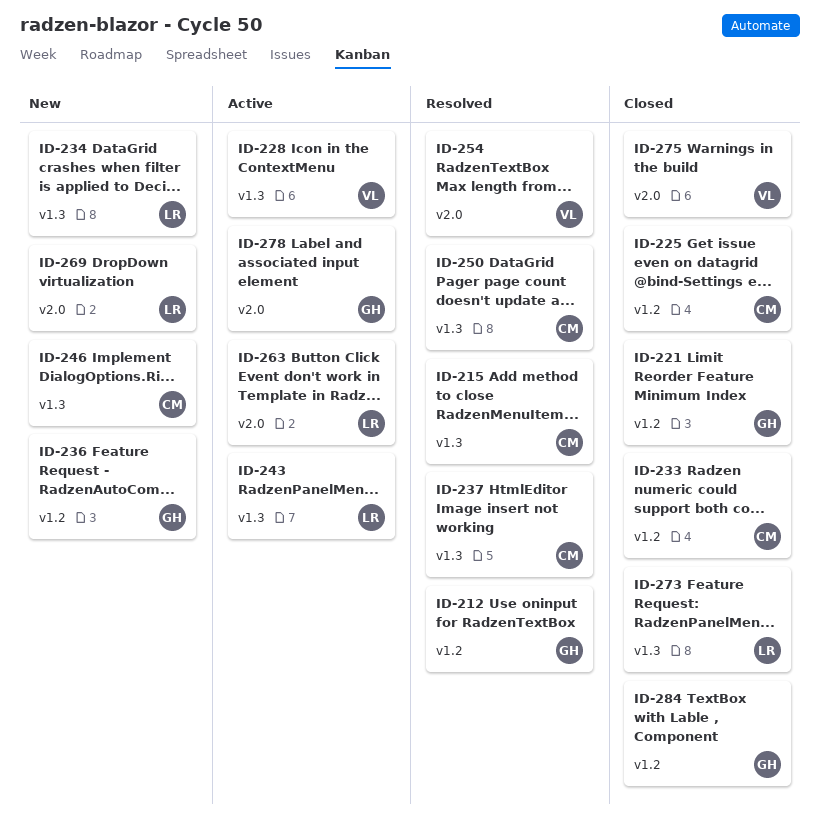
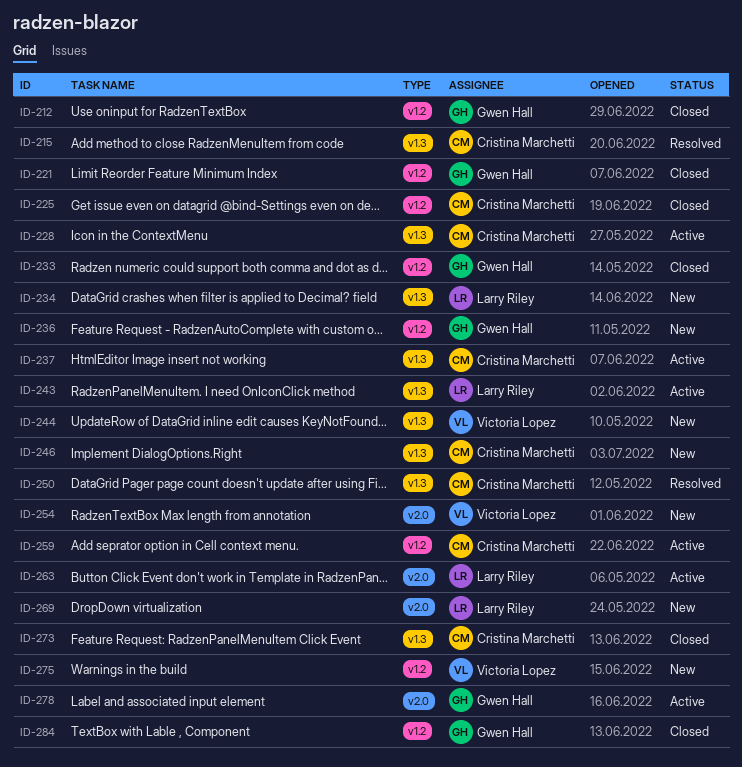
ID-212, status: Resolved -> Closed
ID-228, owner: Victoria Lopez -> Cristina Marchetti
ID-233, owner: Cristina Marchetti -> Gwen Hall
ID-237, status: Resolved -> Active
ID-244: none -> present
ID-254, status: Resolved -> New
ID-259: none -> present
ID-273, owner: Larry Riley -> Cristina Marchetti
ID-275, status: Closed -> New
ID-275, label: v2.0 -> v1.2

